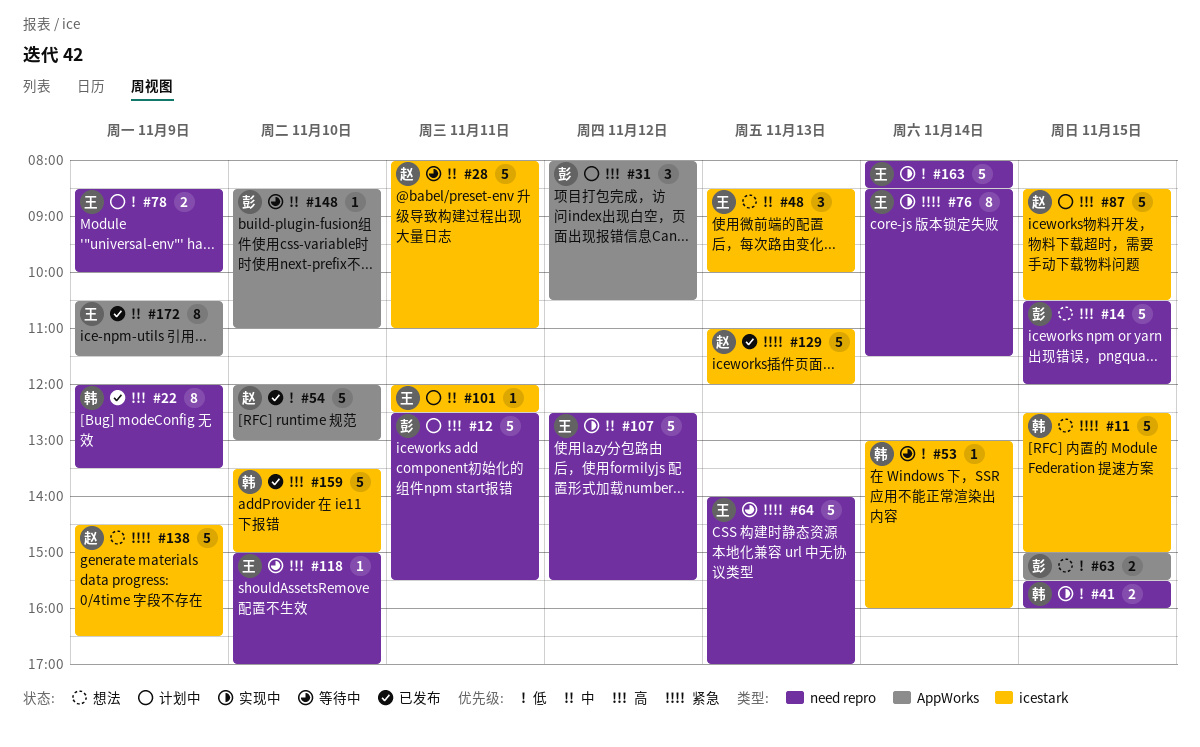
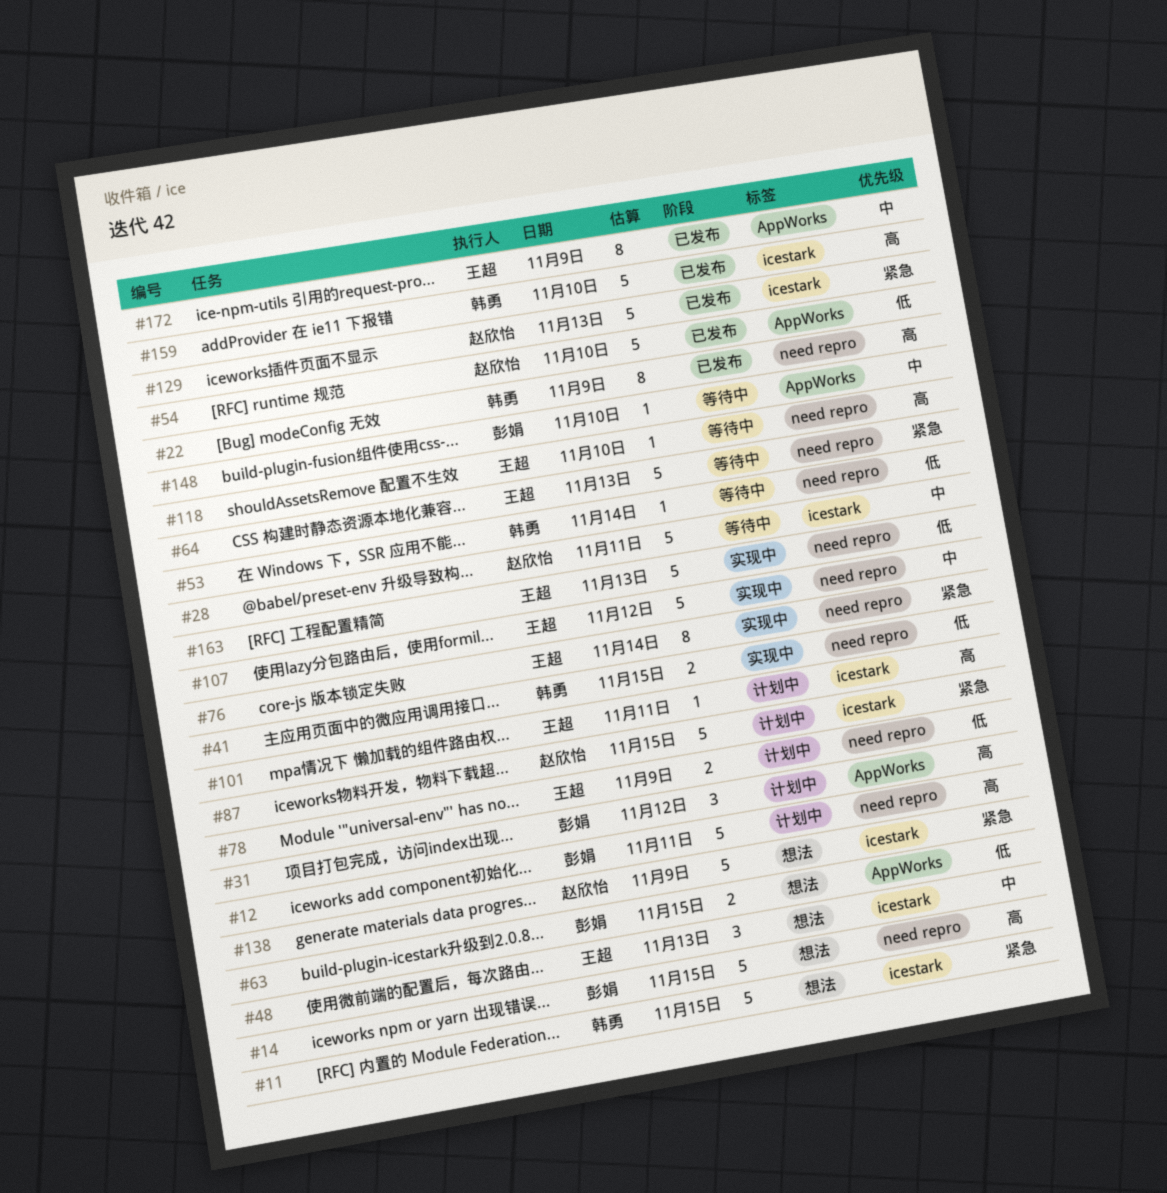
#53, label: icestark -> need repro
#87, priority: 高 -> 紧急
#101, priority: 中 -> 高
#163, day: Nov 14 -> Nov 13

